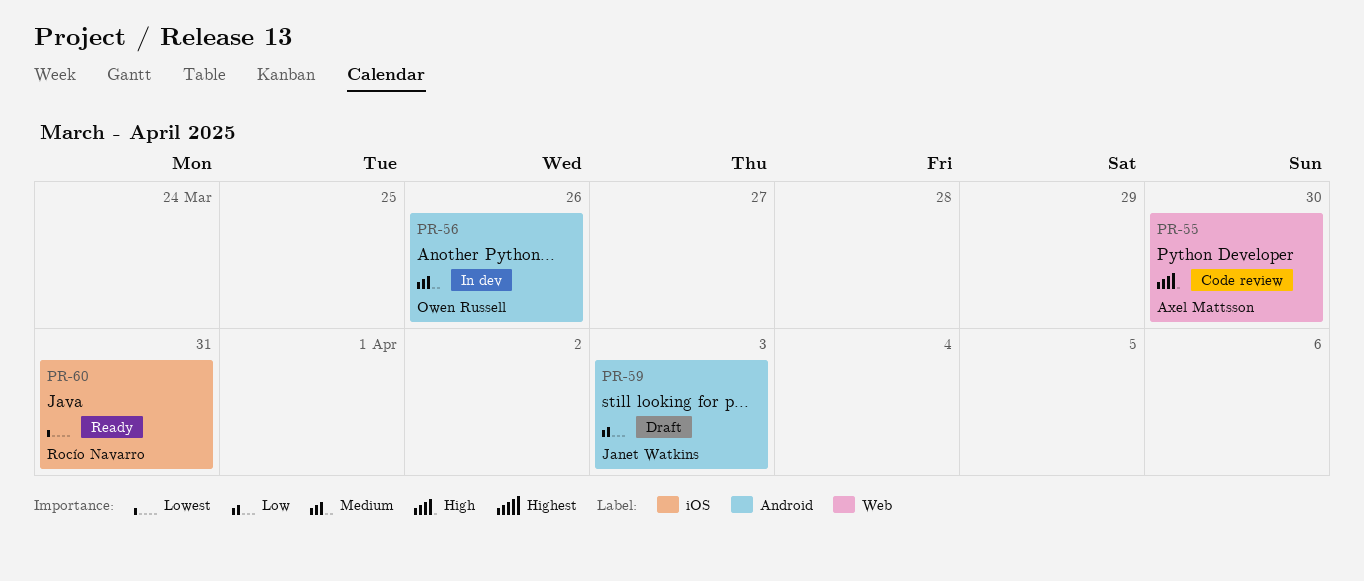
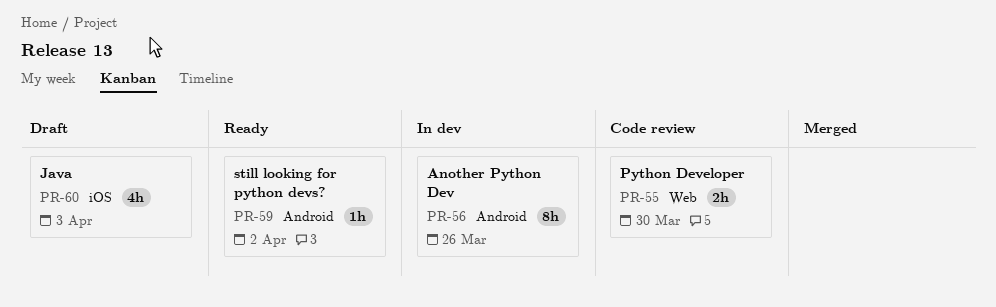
PR-59, status: Draft -> Ready
PR-59, due: Apr 3 -> Apr 2
PR-60, status: Ready -> Draft
PR-60, due: Mar 31 -> Apr 3

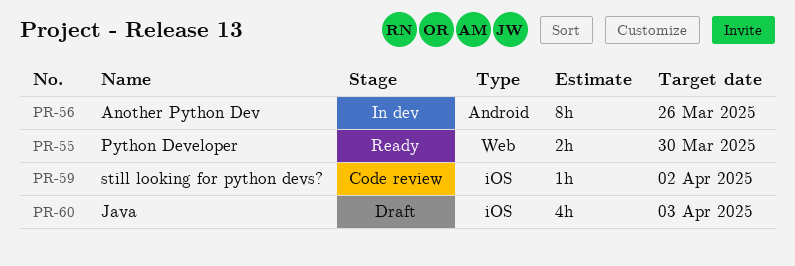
PR-55, status: Code review -> Ready
PR-59, status: Ready -> Code review
PR-59, label: Android -> iOS

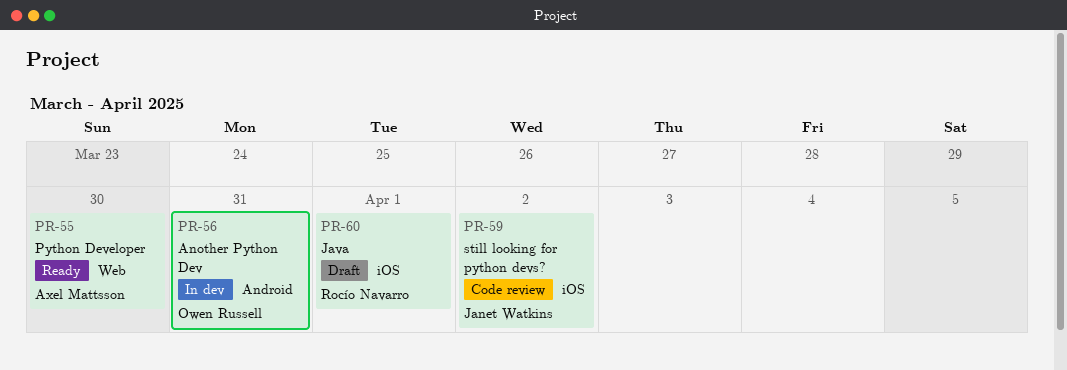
PR-56, due: Mar 26 -> Mar 31
PR-60, due: Apr 3 -> Apr 1

